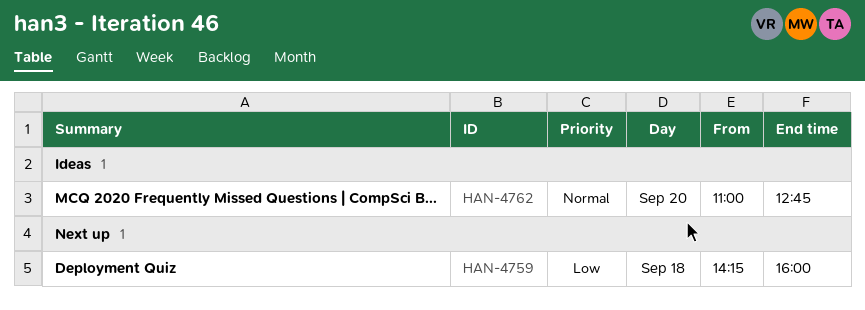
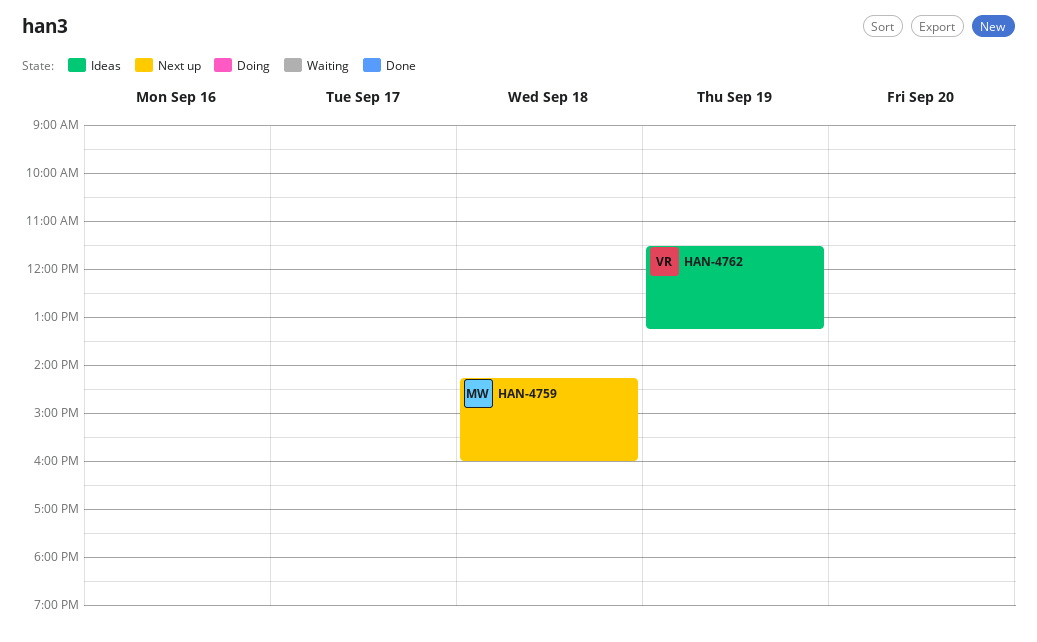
HAN-4762, day: Sep 20 -> Sep 19
HAN-4762, begins: 11:00 -> 11:30
HAN-4762, ends: 12:45 -> 13:15

